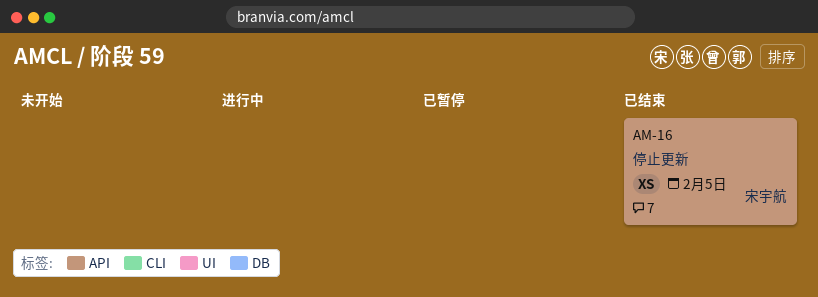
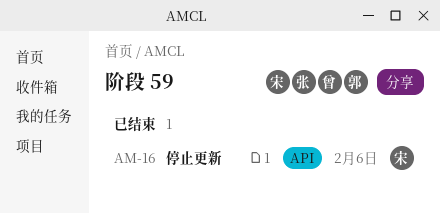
AM-16, due: Feb 5 -> Feb 6

